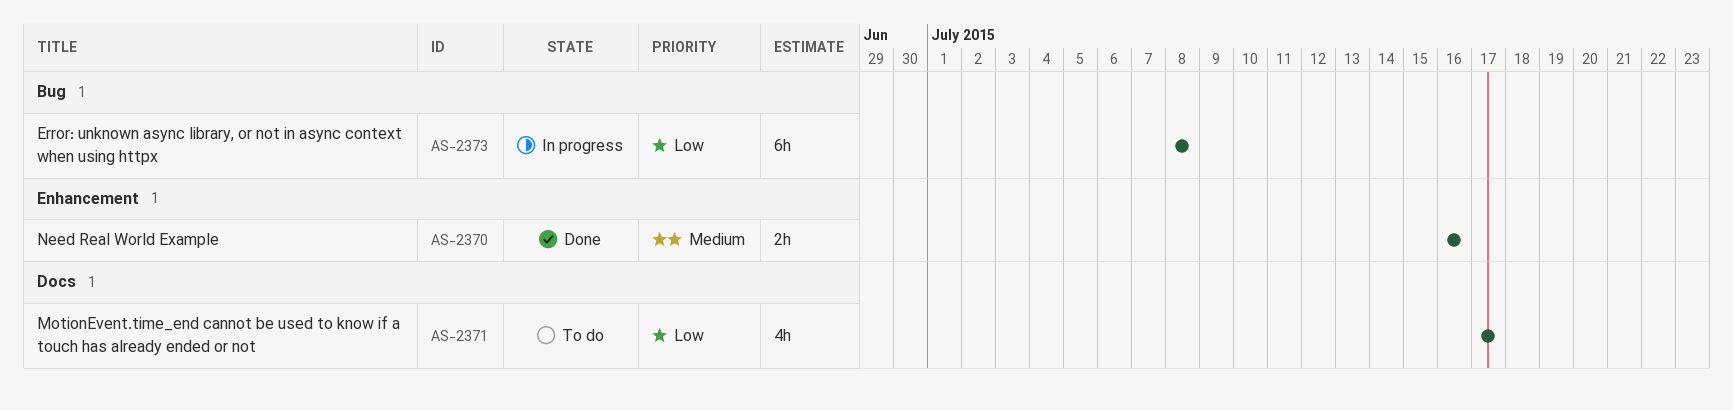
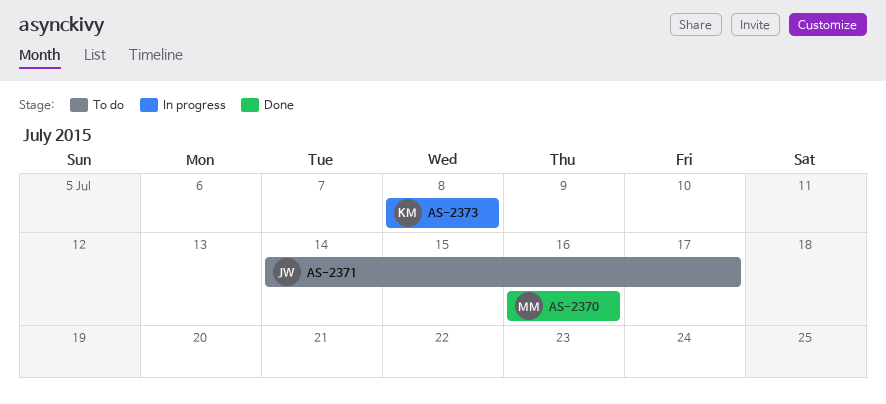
AS-2371, start: Jul 17 -> Jul 14

